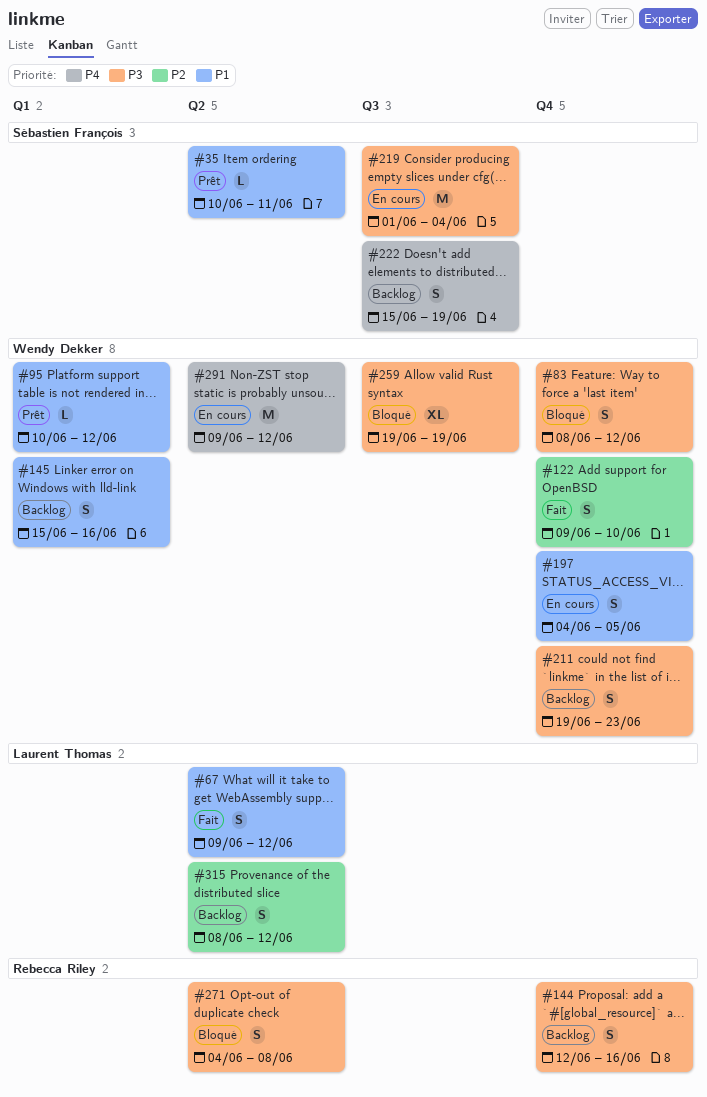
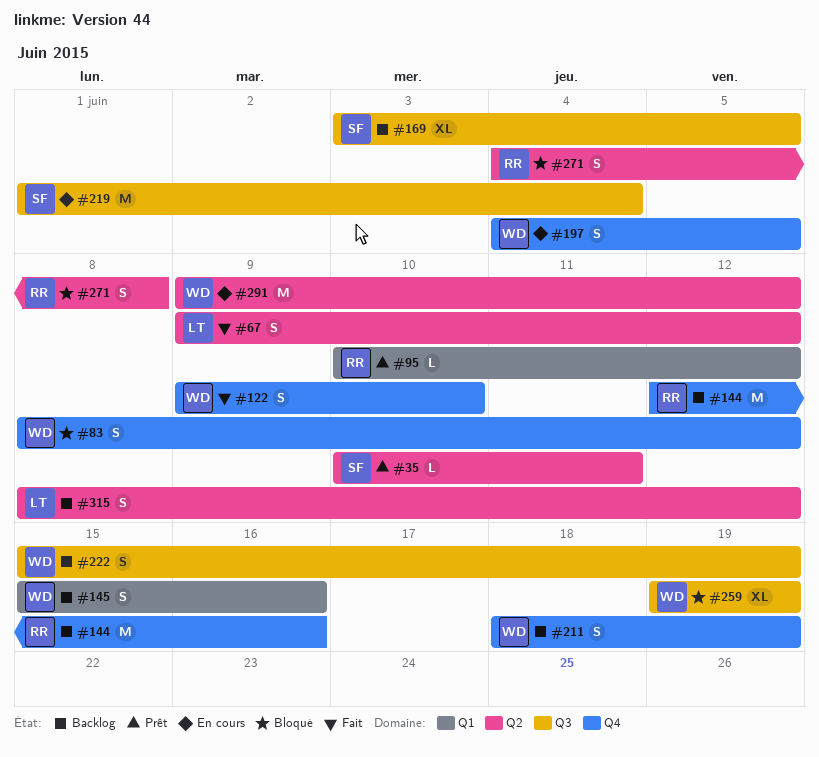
#95, owner: Wendy Dekker -> Rebecca Riley
#144, estimate: S -> M
#169: none -> present
#211, start: Jun 19 -> Jun 18
#211, due: Jun 23 -> Jun 19
#222, owner: Sébastien François -> Wendy Dekker

